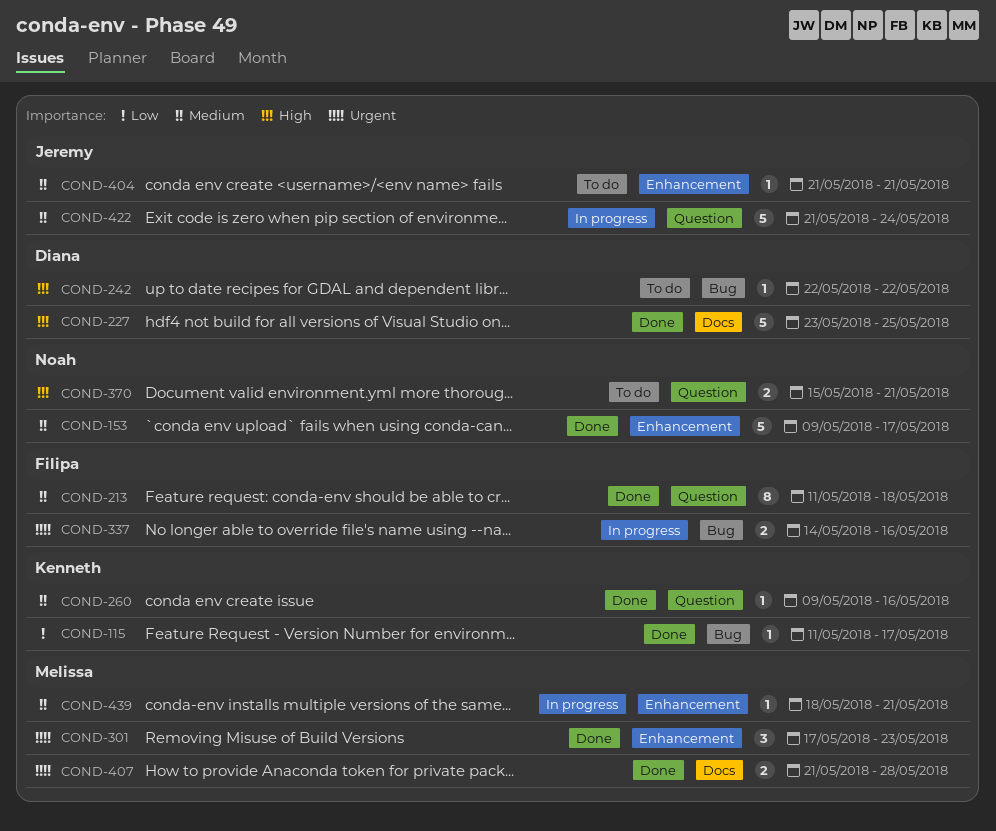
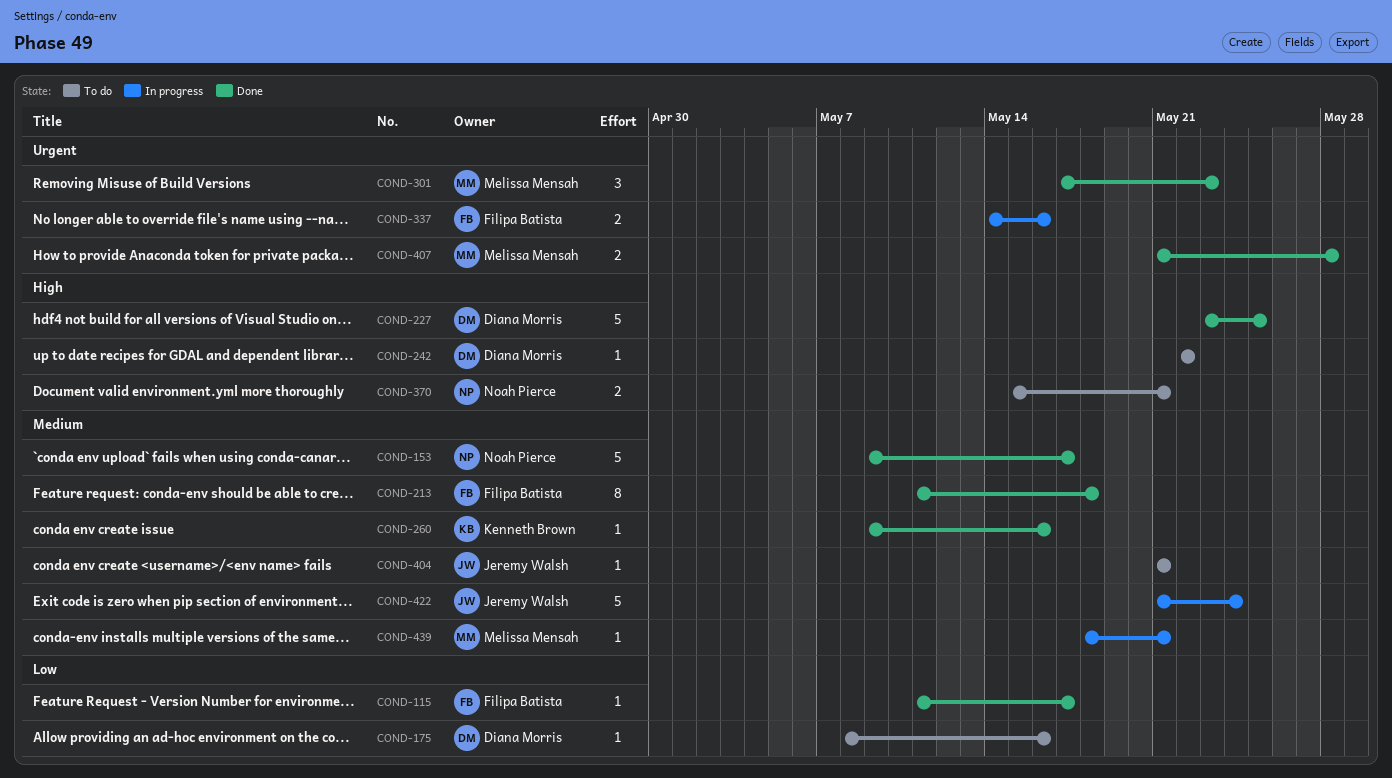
COND-115, owner: Kenneth Brown -> Filipa Batista
COND-175: none -> present

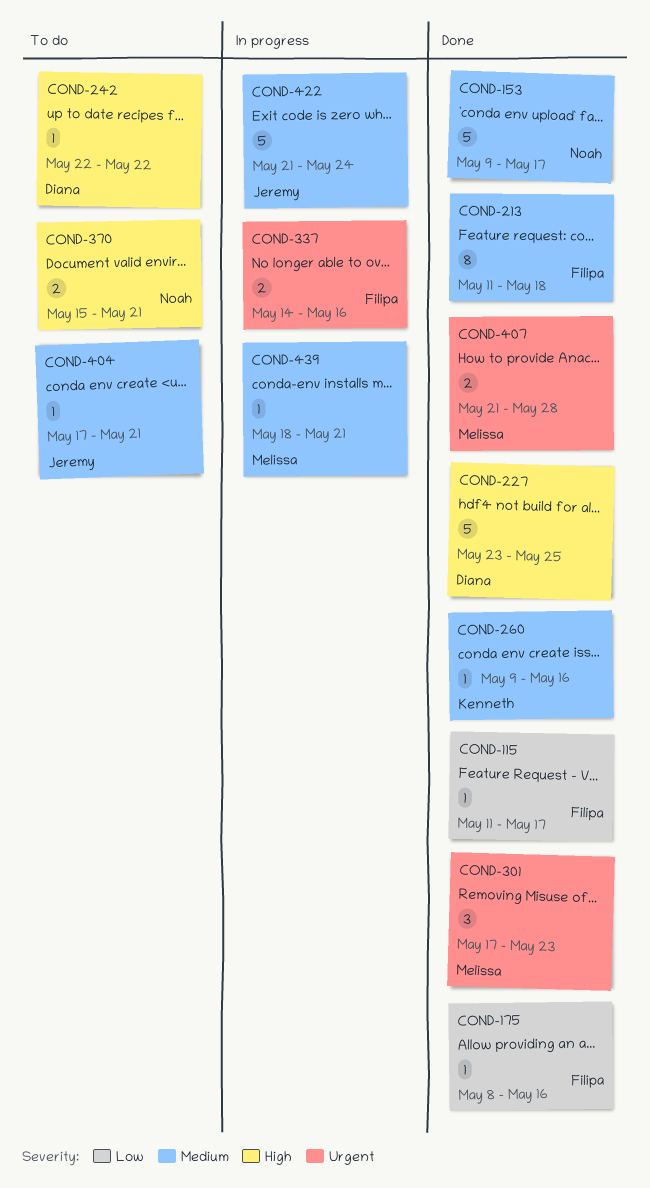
COND-175, status: To do -> Done
COND-175, owner: Diana Morris -> Filipa Batista
COND-404, start: May 21 -> May 17

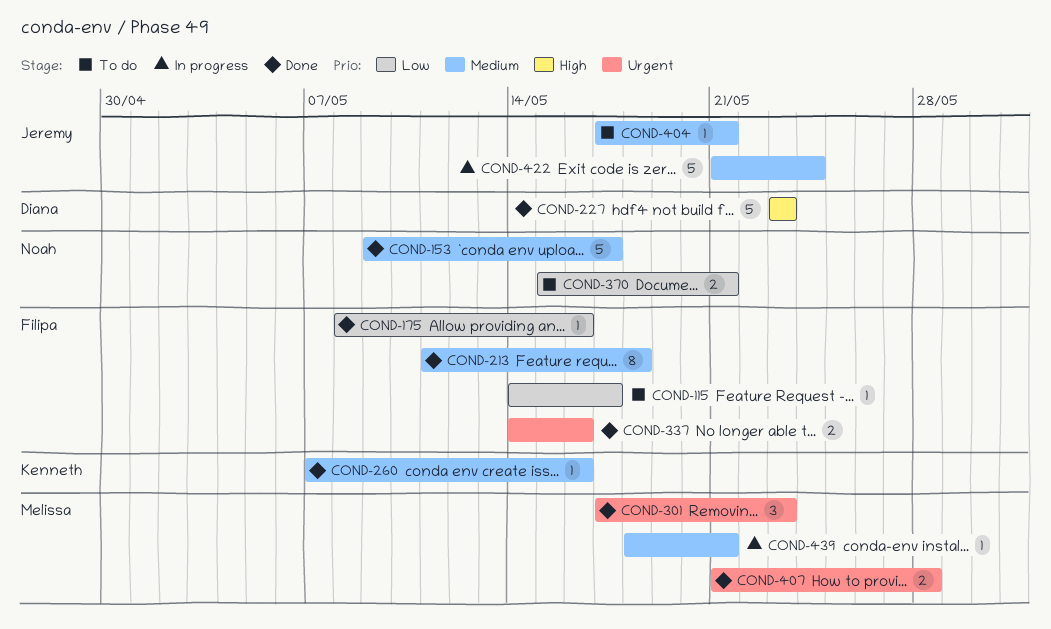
COND-115, status: Done -> To do
COND-115, start: May 11 -> May 14
COND-227, due: May 25 -> May 23
COND-242: present -> none
COND-260, start: May 9 -> May 7
COND-337, status: In progress -> Done
COND-370, priority: High -> Low

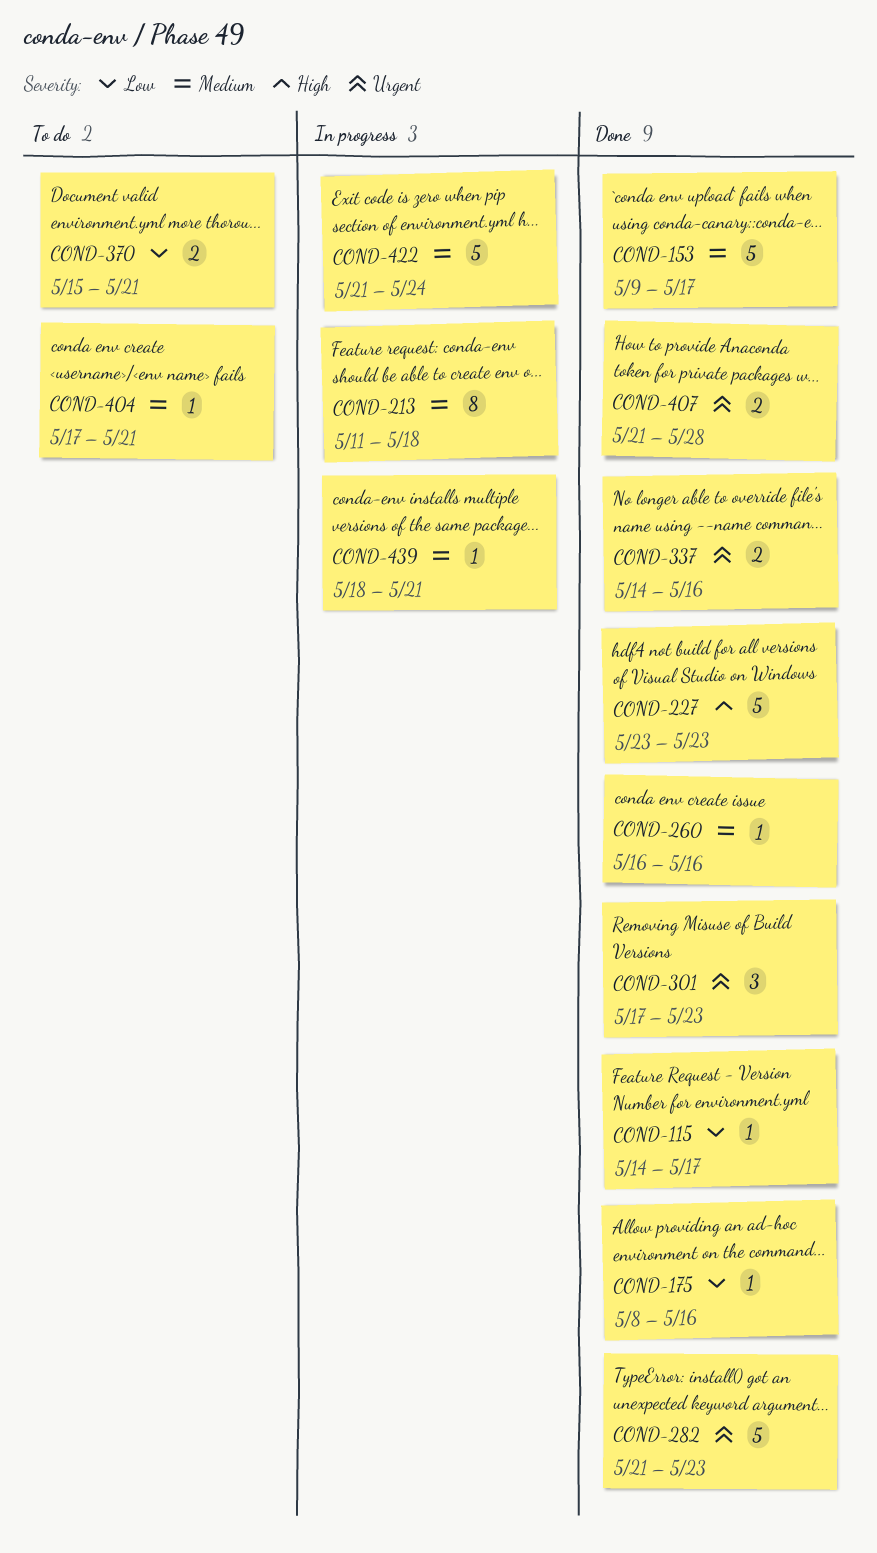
COND-115, status: To do -> Done
COND-213, status: Done -> In progress
COND-260, start: May 7 -> May 16
COND-282: none -> present

